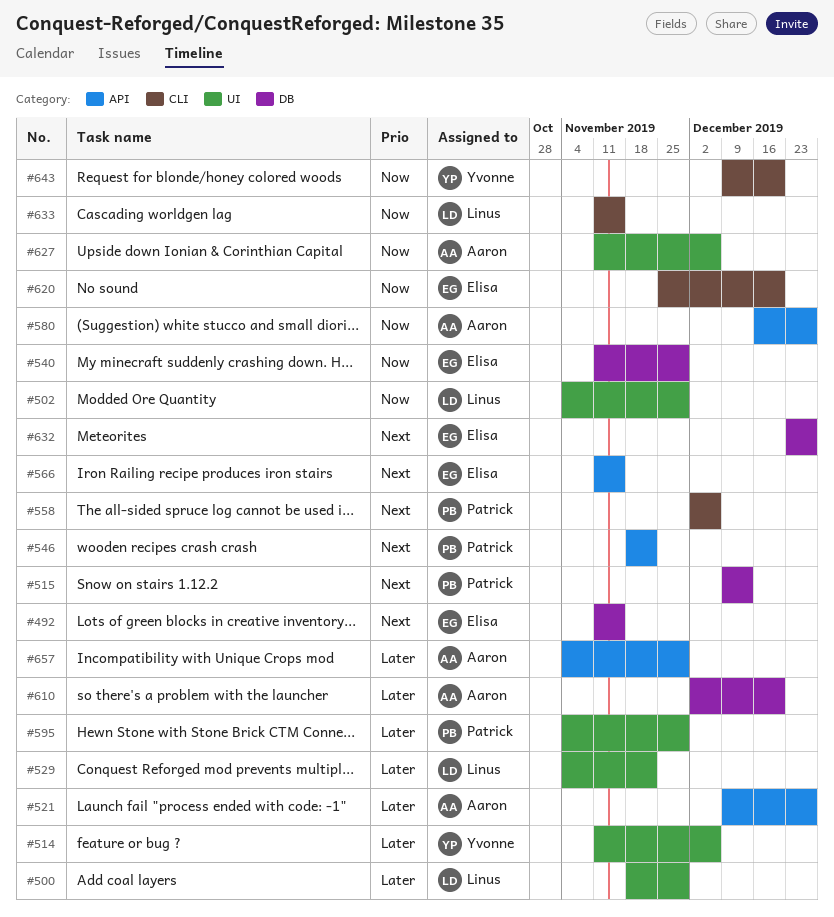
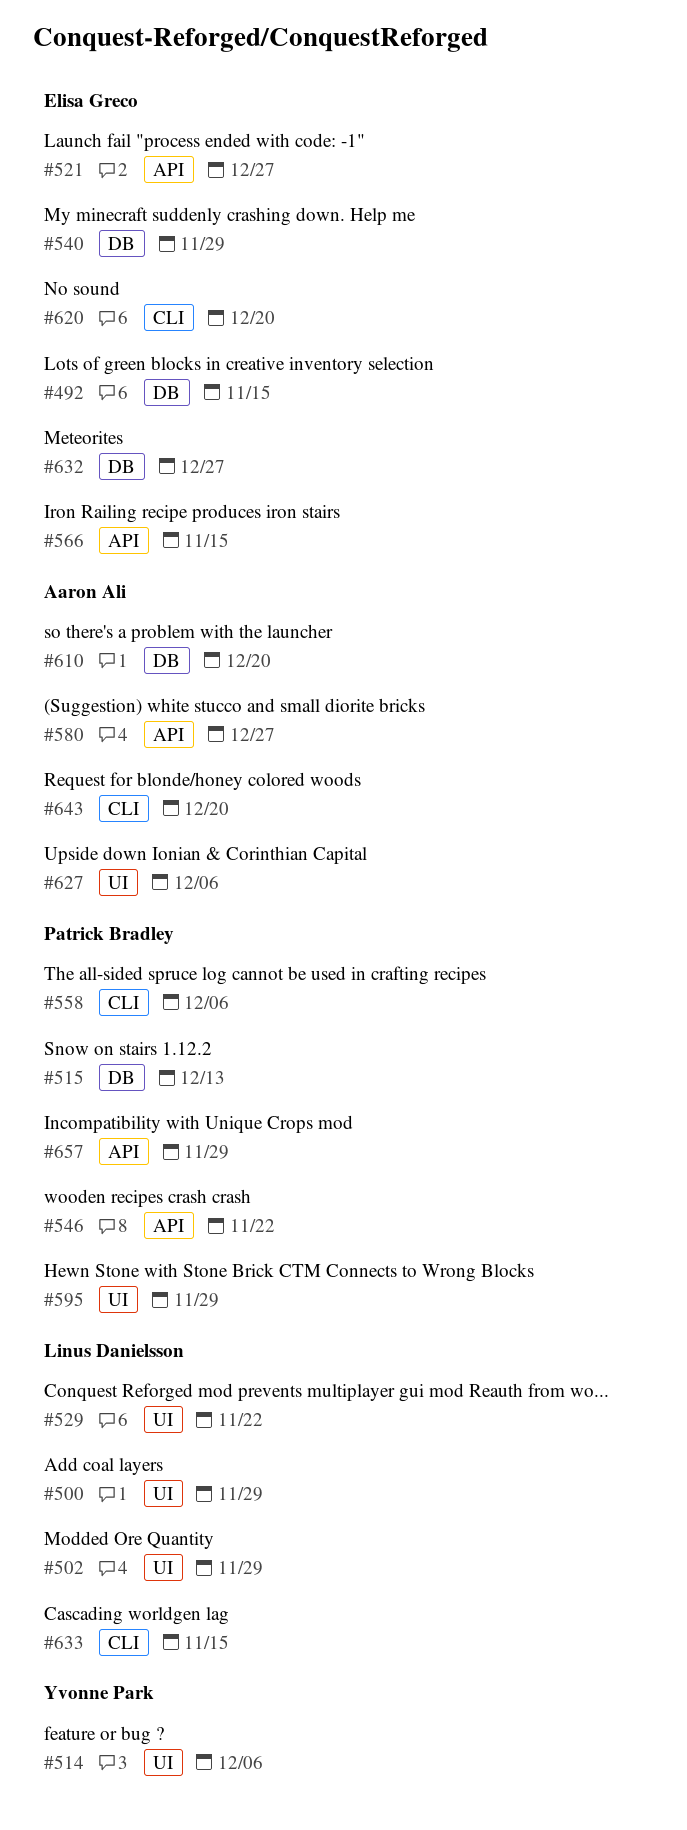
#521, owner: Aaron Ali -> Elisa Greco
#643, owner: Yvonne Park -> Aaron Ali
#657, owner: Aaron Ali -> Patrick Bradley

